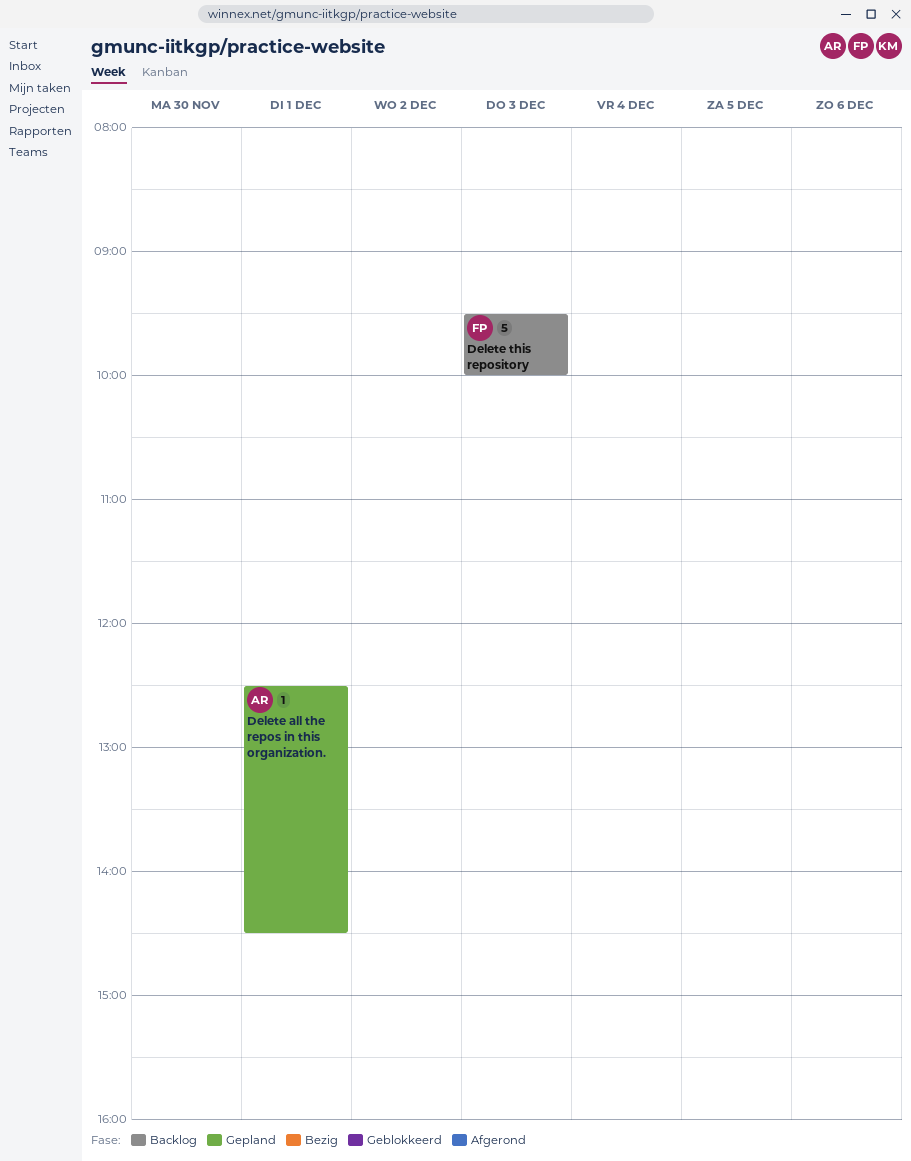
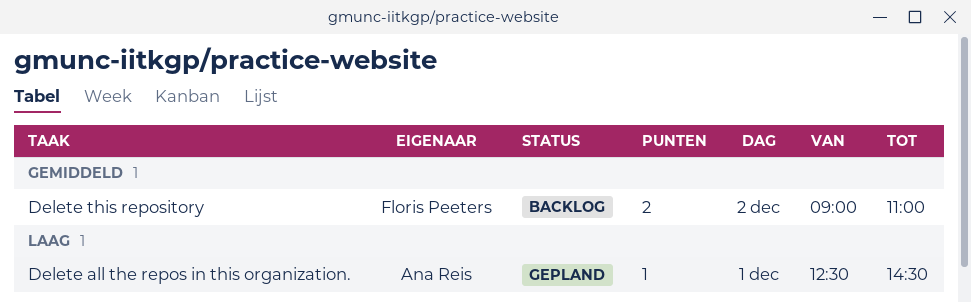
Delete this repository, estimate: 5 -> 2
Delete this repository, day: Dec 3 -> Dec 2
Delete this repository, begins: 09:30 -> 09:00
Delete this repository, ends: 10:00 -> 11:00

